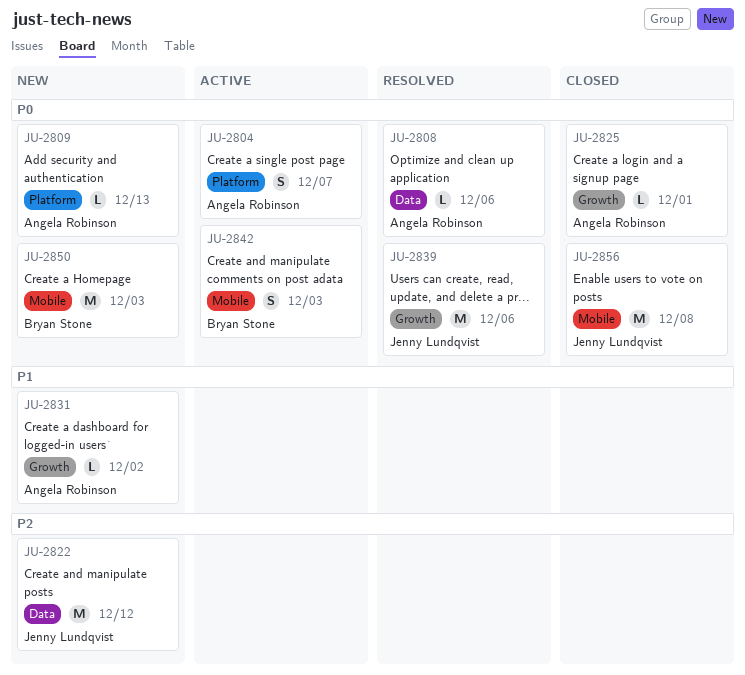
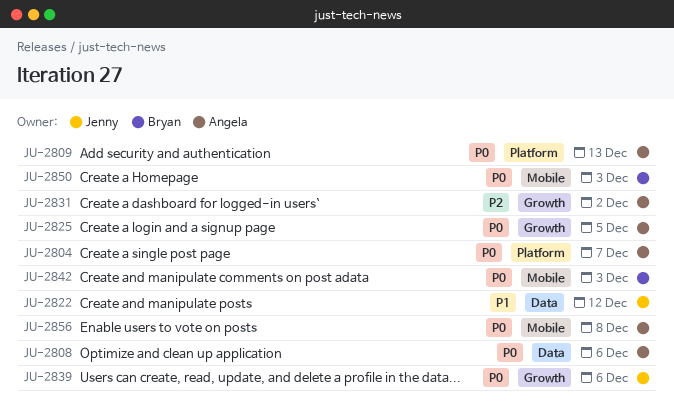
JU-2822, priority: P2 -> P1
JU-2825, due: Dec 1 -> Dec 5
JU-2831, priority: P1 -> P2
JU-2856, owner: Jenny Lundqvist -> Angela Robinson

